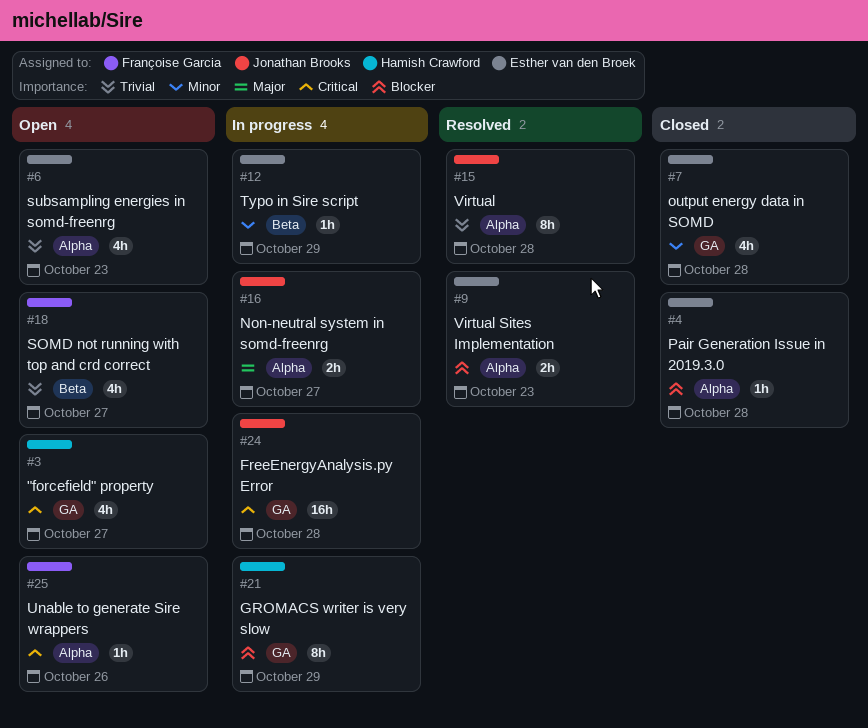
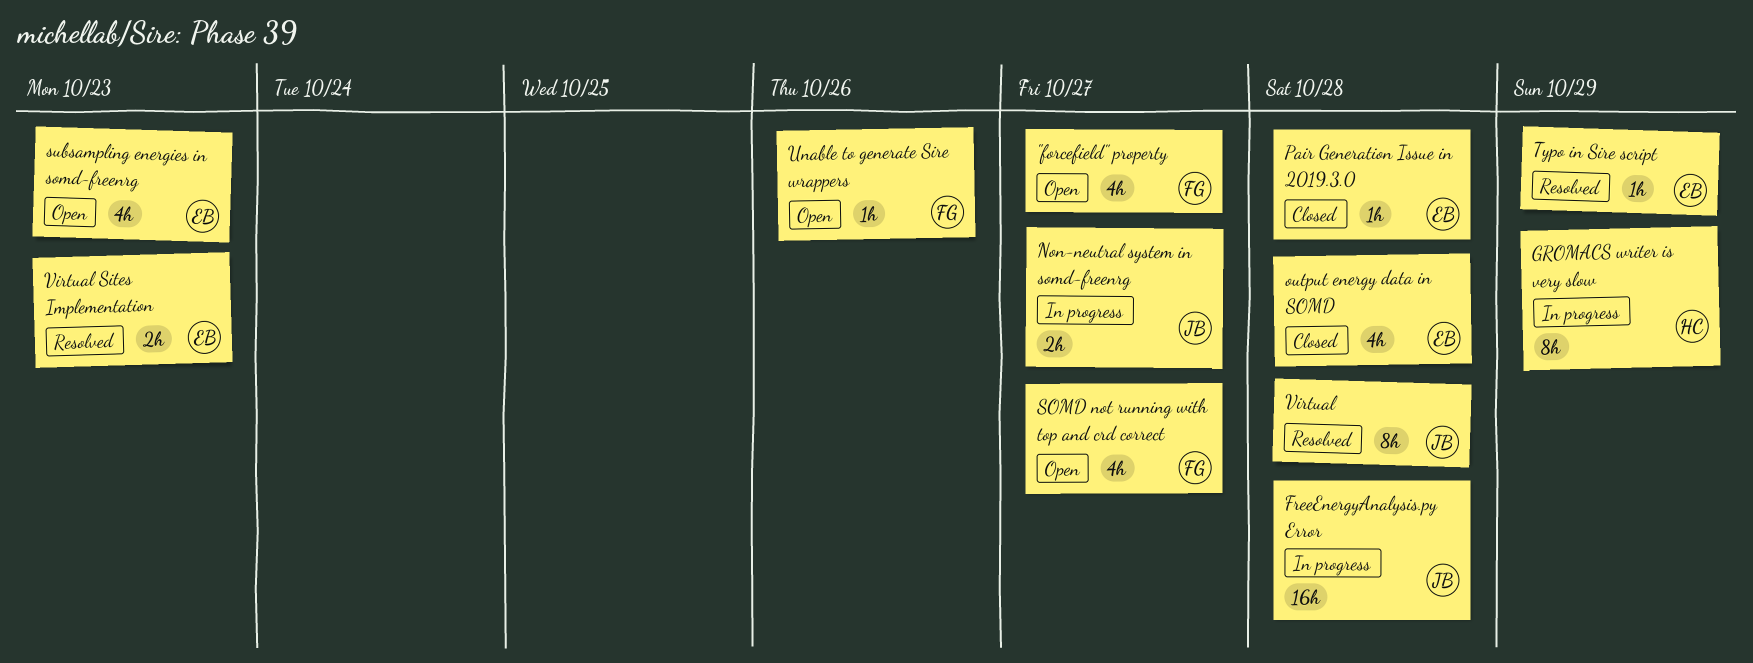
"forcefield" property, owner: Hamish Crawford -> Françoise Garcia
Typo in Sire script, status: In progress -> Resolved

